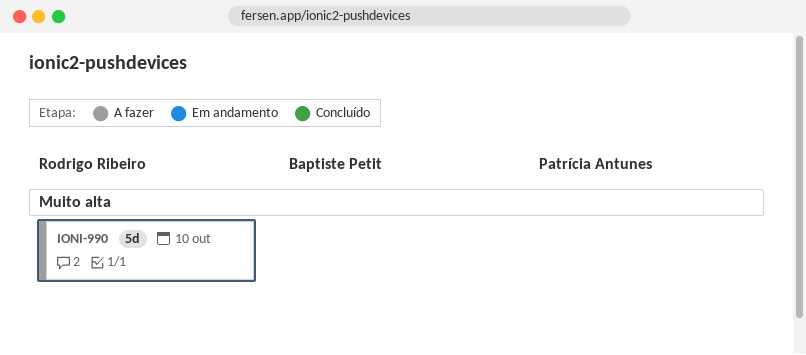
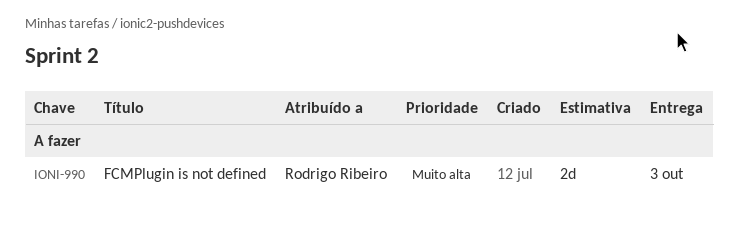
IONI-990, estimate: 5d -> 2d
IONI-990, due: Oct 10 -> Oct 3

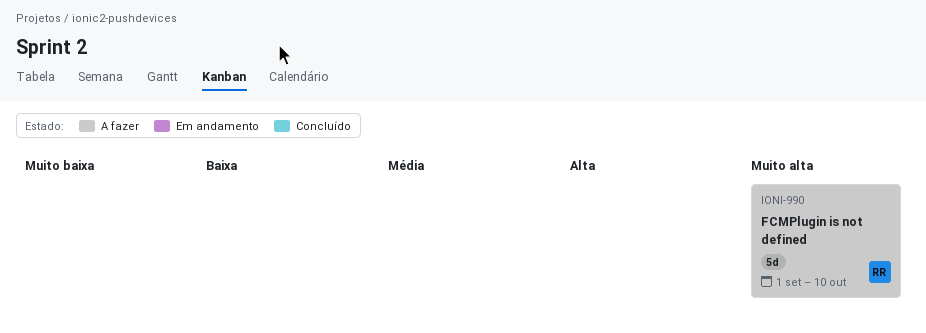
IONI-990, estimate: 2d -> 5d
IONI-990, due: Oct 3 -> Oct 10

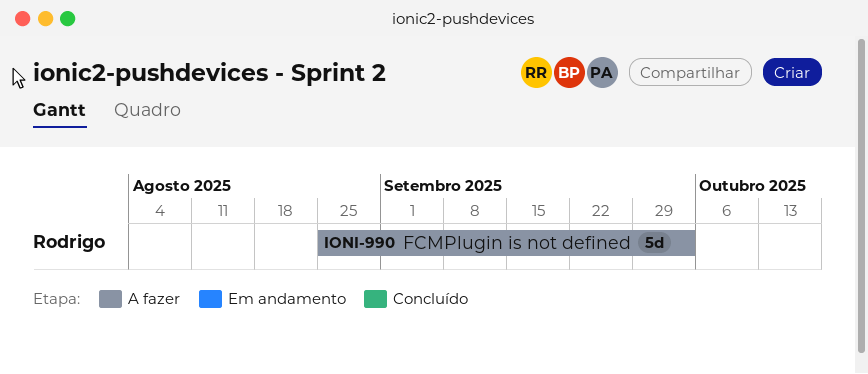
IONI-990, start: Sep 1 -> Aug 25
IONI-990, due: Oct 10 -> Oct 3

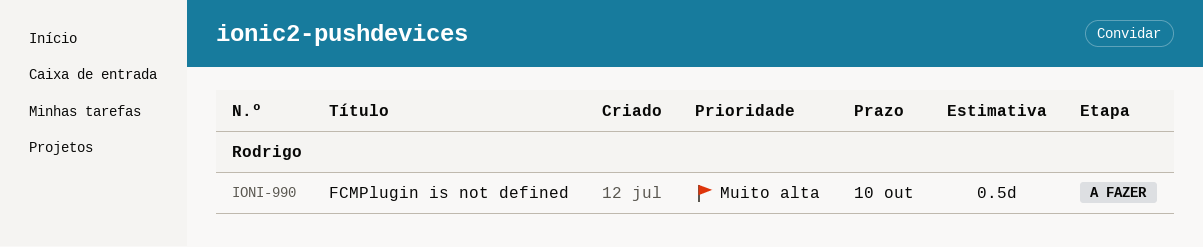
IONI-990, estimate: 5d -> 0.5d
IONI-990, due: Oct 3 -> Oct 10

